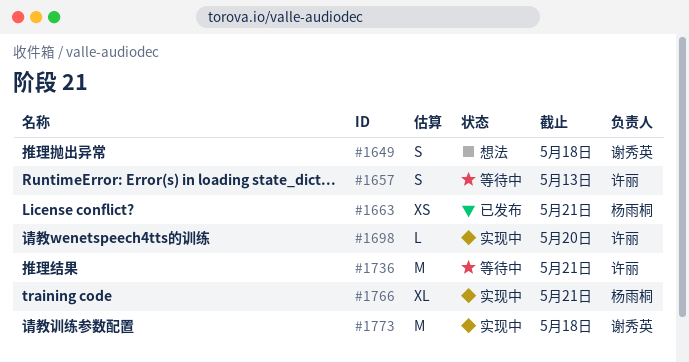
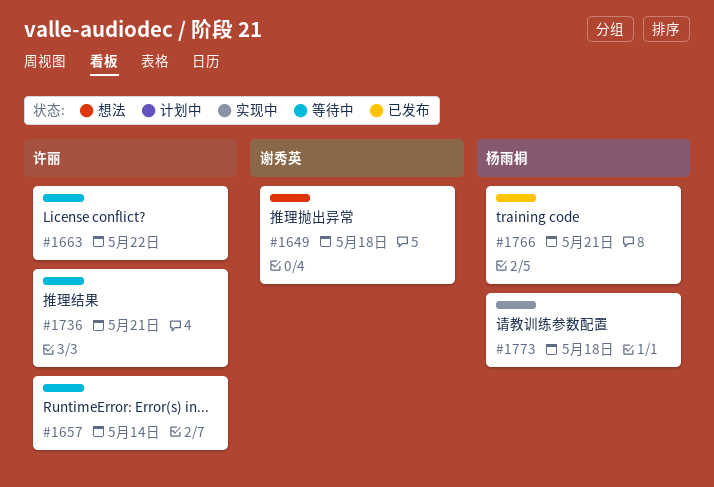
#1657, due: May 13 -> May 14
#1663, status: 已发布 -> 等待中
#1663, owner: 杨雨桐 -> 许丽
#1663, due: May 21 -> May 22
#1698: present -> none
#1766, status: 实现中 -> 已发布
#1773, owner: 谢秀英 -> 杨雨桐

